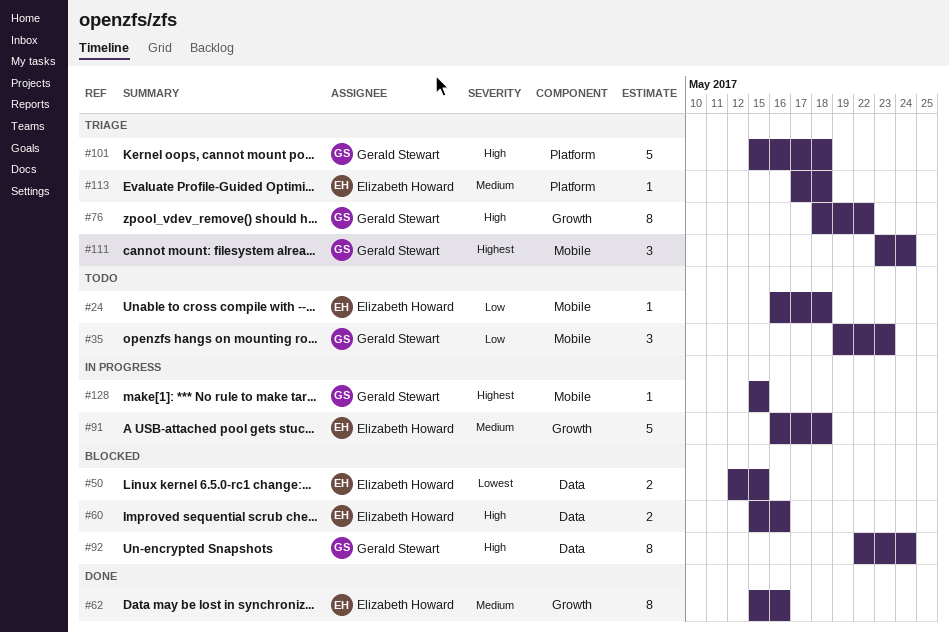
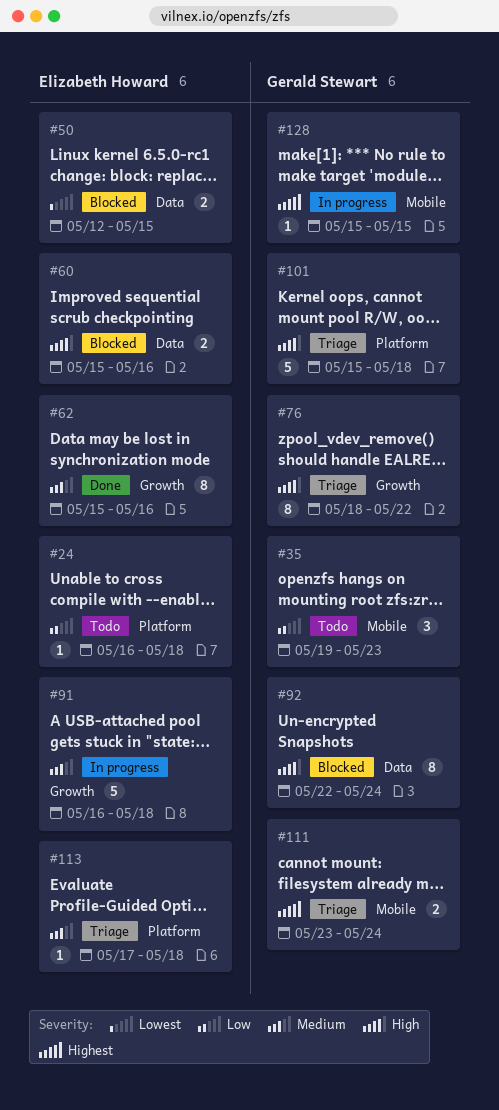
#24, label: Mobile -> Platform
#111, estimate: 3 -> 2

